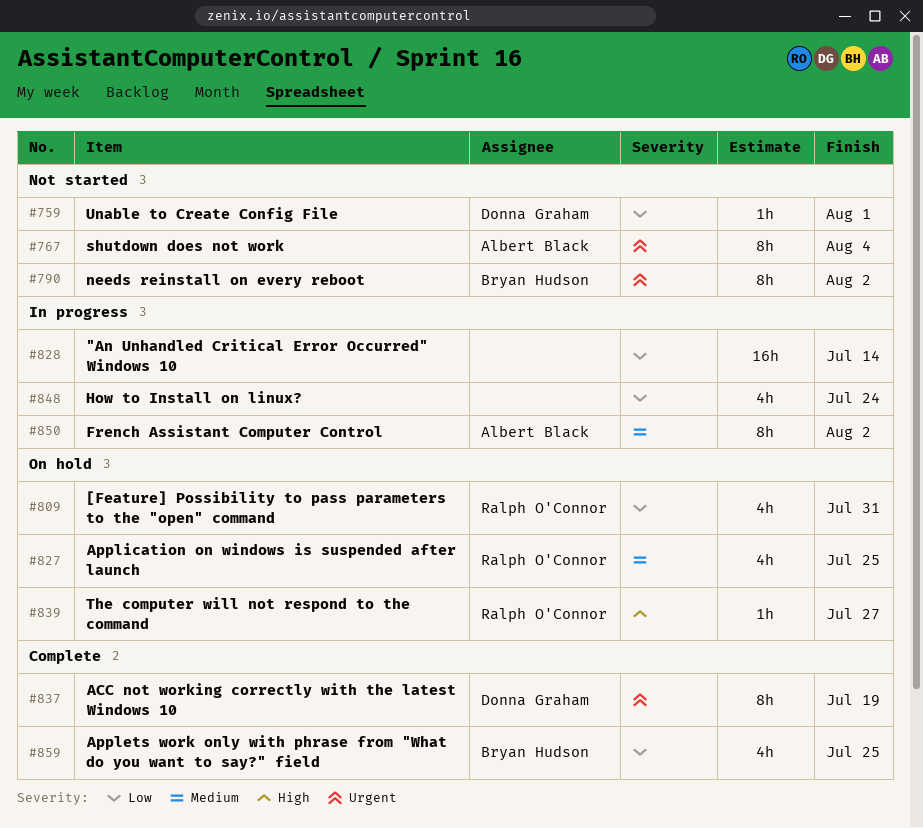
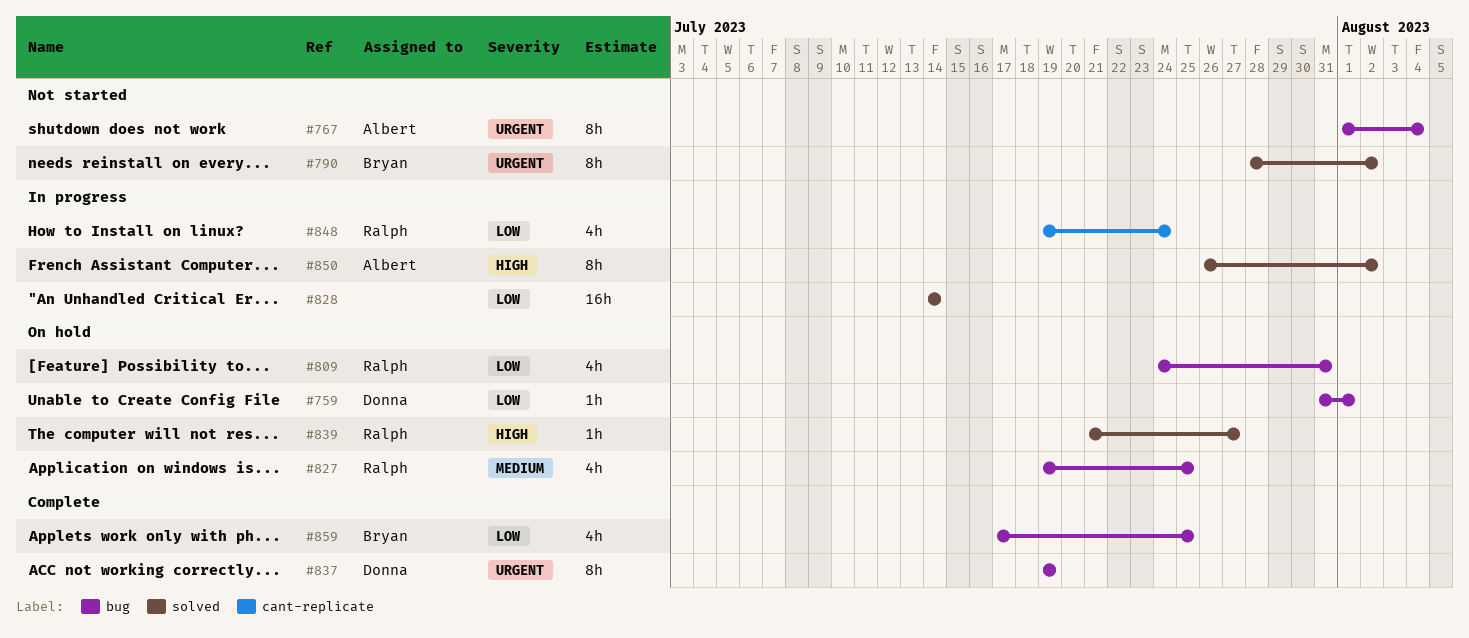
#759, status: Not started -> On hold
#848, owner: none -> Ralph O'Connor
#850, priority: Medium -> High

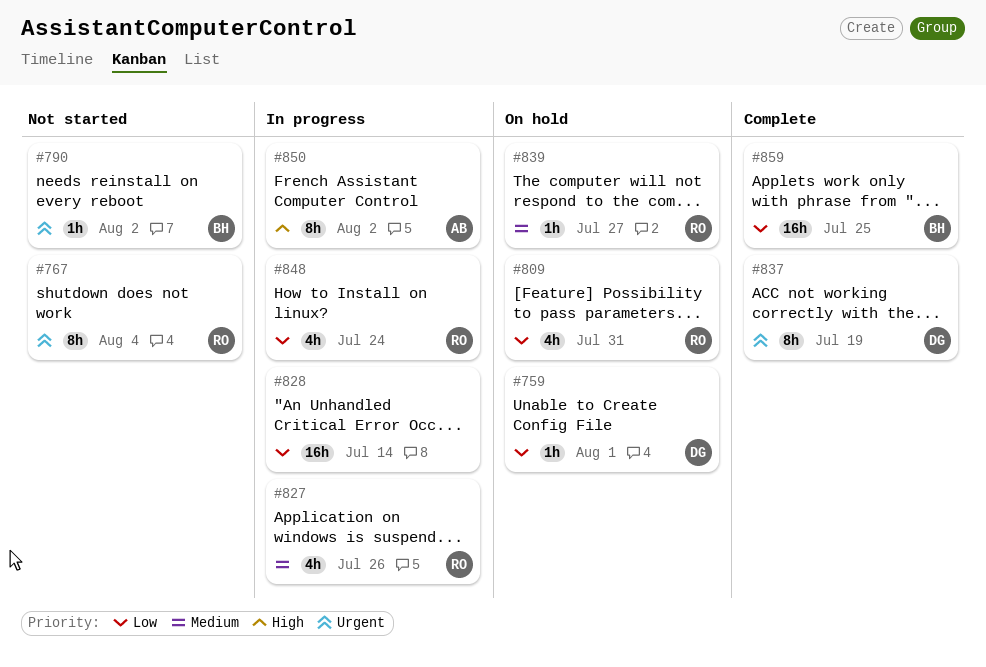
#767, owner: Albert -> Ralph
#790, estimate: 8h -> 1h
#827, status: On hold -> In progress
#827, due: Jul 25 -> Jul 26
#839, priority: High -> Medium
#859, estimate: 4h -> 16h

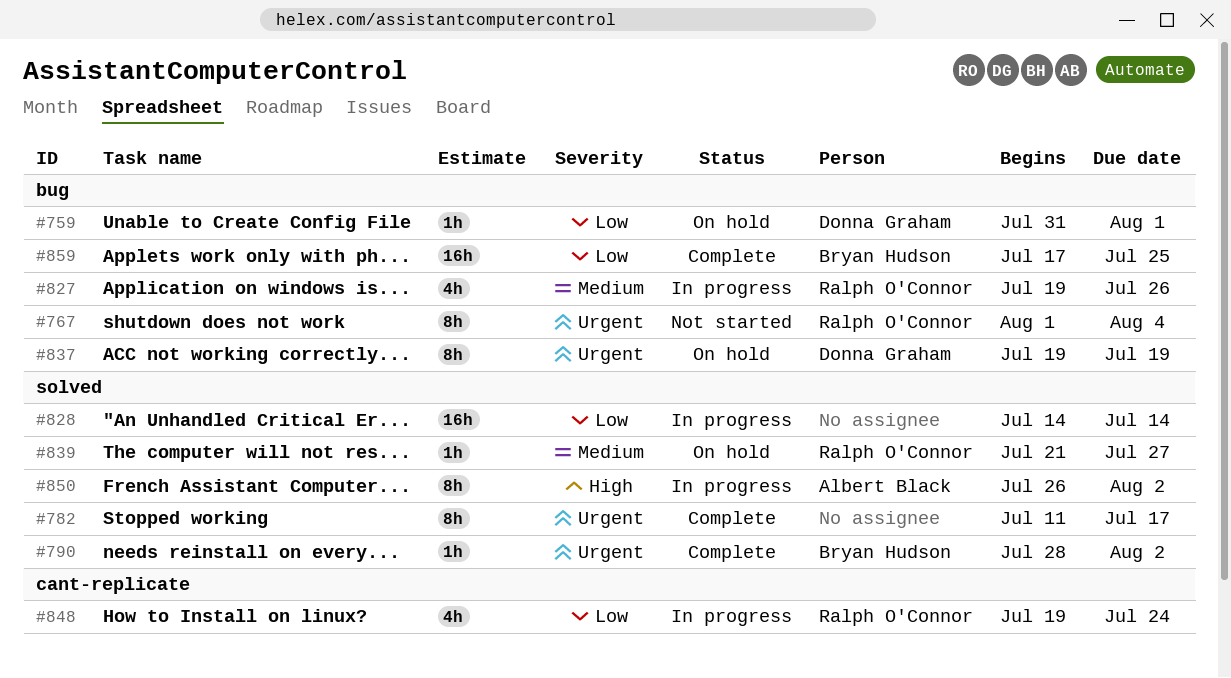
#782: none -> present
#790, status: Not started -> Complete
#809: present -> none
#837, status: Complete -> On hold

